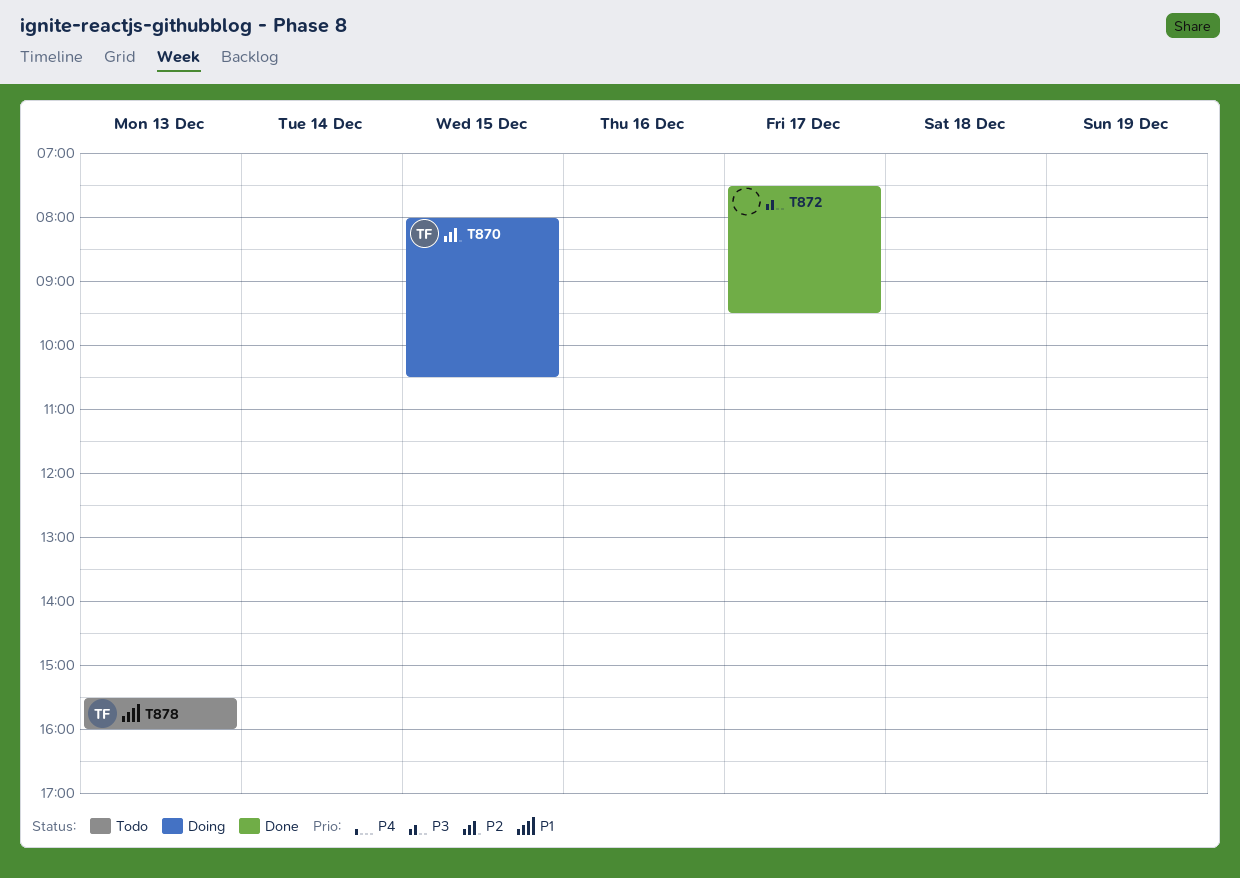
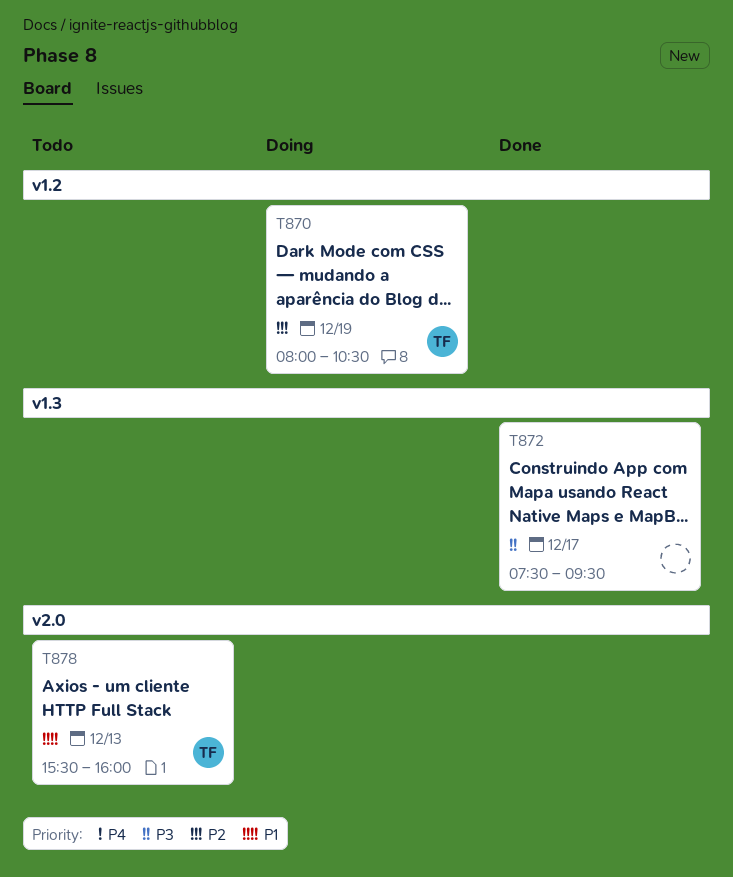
T870, day: Dec 15 -> Dec 19

